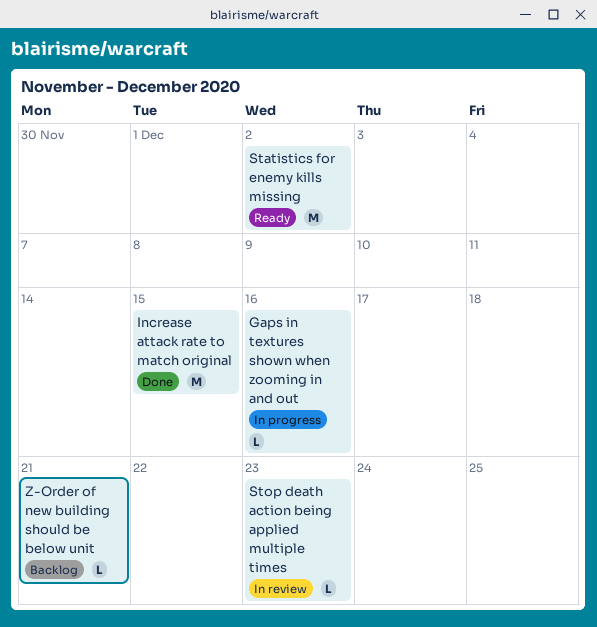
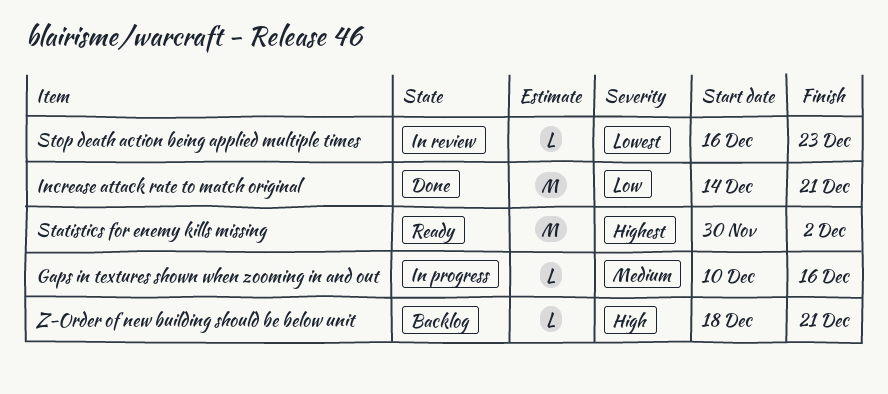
Increase attack rate to match original, due: Dec 15 -> Dec 21

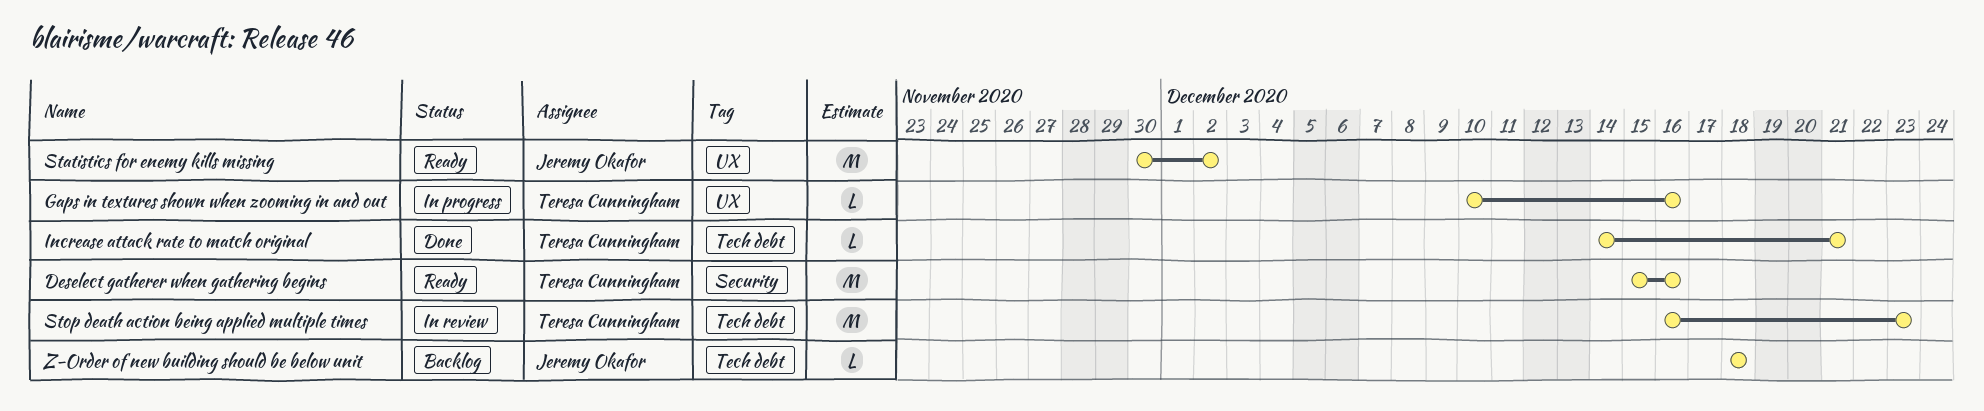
Deselect gatherer when gathering begins: none -> present
Increase attack rate to match original, estimate: M -> L
Stop death action being applied multiple times, estimate: L -> M
Z-Order of new building should be below unit, due: Dec 21 -> Dec 18

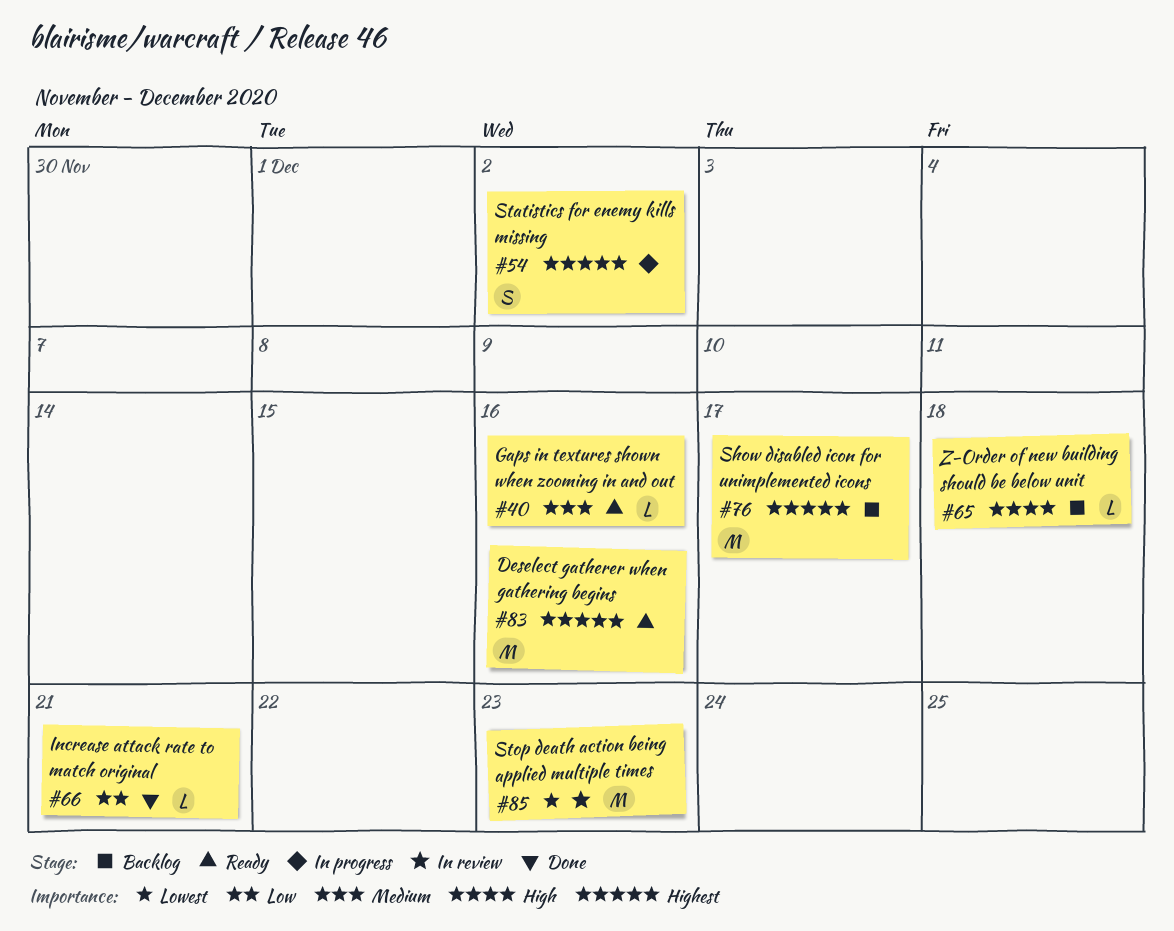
Gaps in textures shown when zooming in and out, status: In progress -> Ready
Show disabled icon for unimplemented icons: none -> present
Statistics for enemy kills missing, status: Ready -> In progress
Statistics for enemy kills missing, estimate: M -> S

